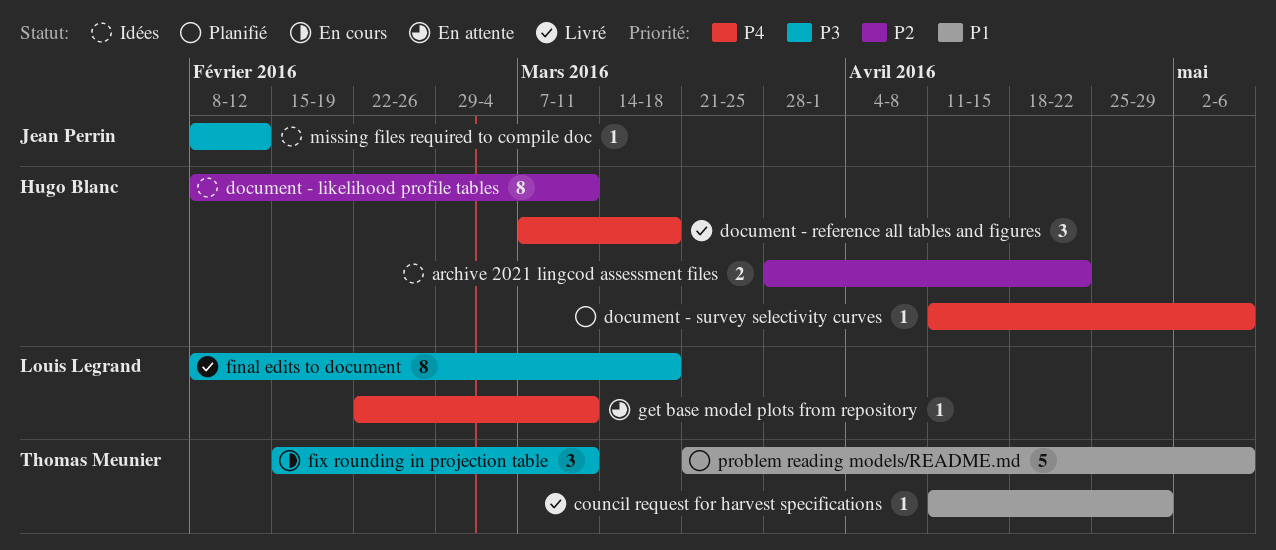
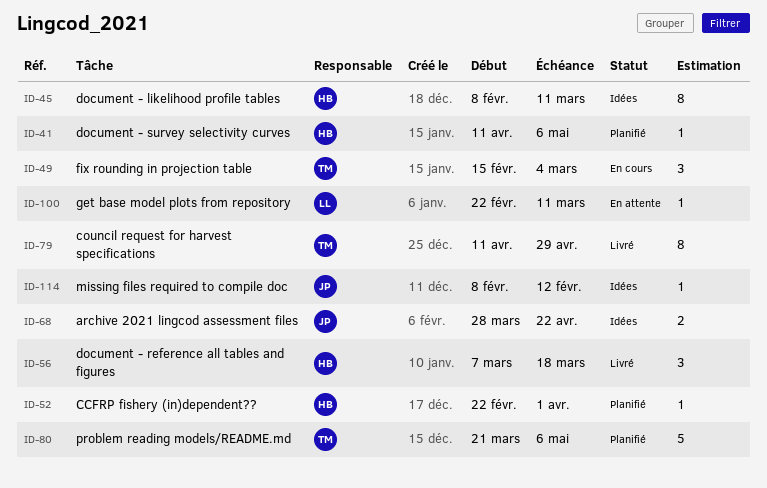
archive 2021 lingcod assessment files, owner: Hugo Blanc -> Jean Perrin
CCFRP fishery (in)dependent??: none -> present
council request for harvest specifications, estimate: 1 -> 8
final edits to document: present -> none
fix rounding in projection table, due: Mar 11 -> Mar 4

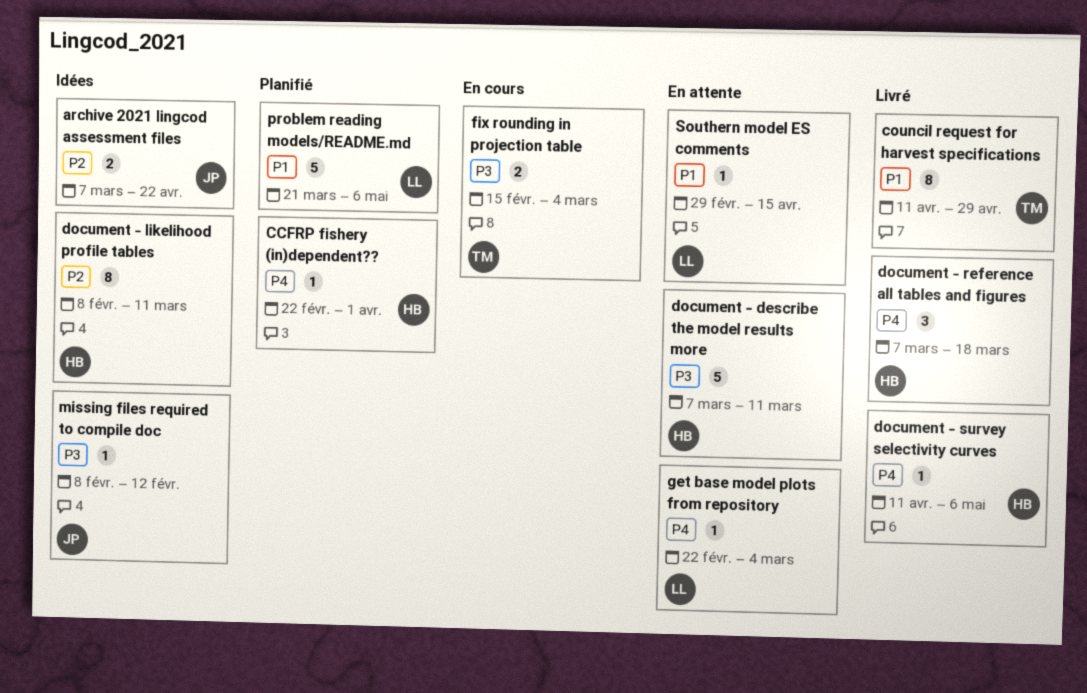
archive 2021 lingcod assessment files, start: Mar 28 -> Mar 7
document - describe the model results more: none -> present
document - survey selectivity curves, status: Planifié -> Livré
fix rounding in projection table, estimate: 3 -> 2
get base model plots from repository, due: Mar 11 -> Mar 4
problem reading models/README.md, owner: TM -> LL
Southern model ES comments: none -> present

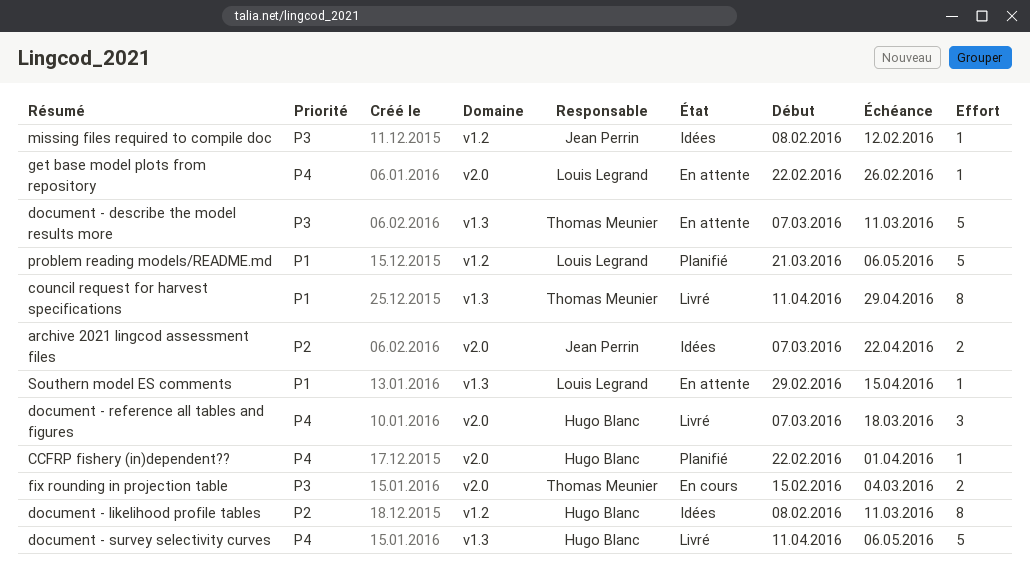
document - describe the model results more, owner: Hugo Blanc -> Thomas Meunier
document - survey selectivity curves, estimate: 1 -> 5
get base model plots from repository, due: Mar 4 -> Feb 26

